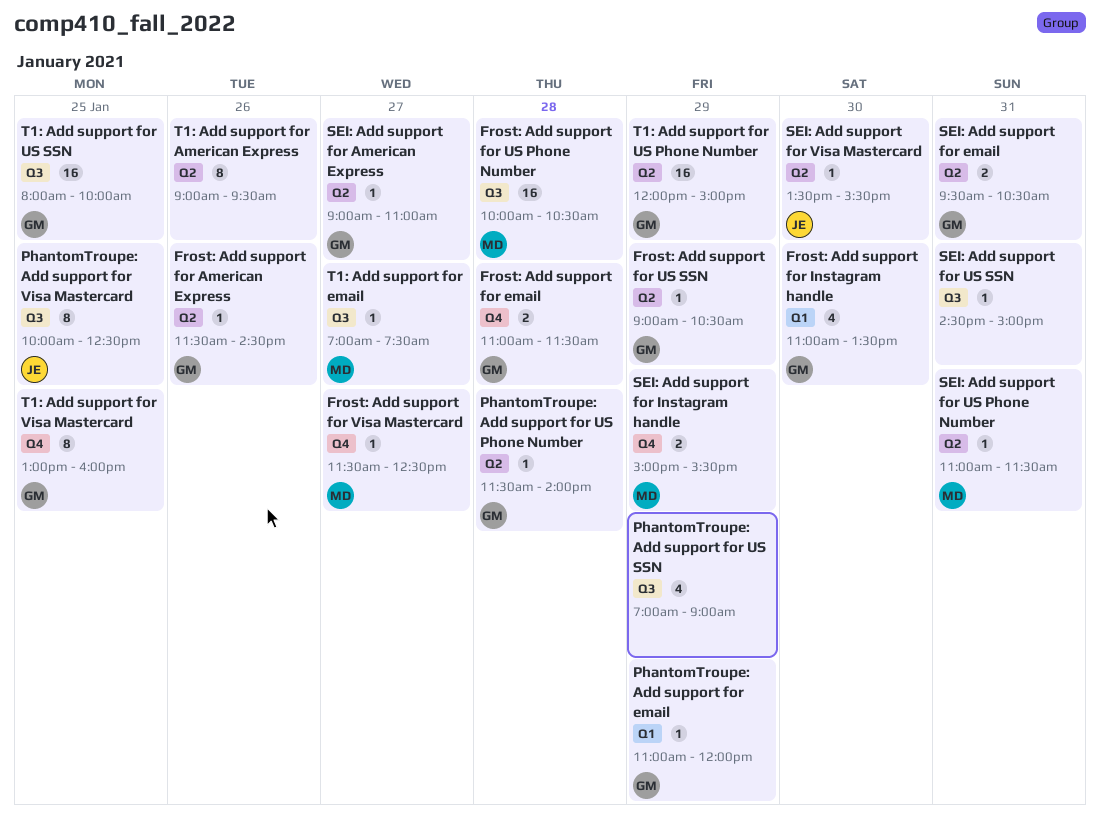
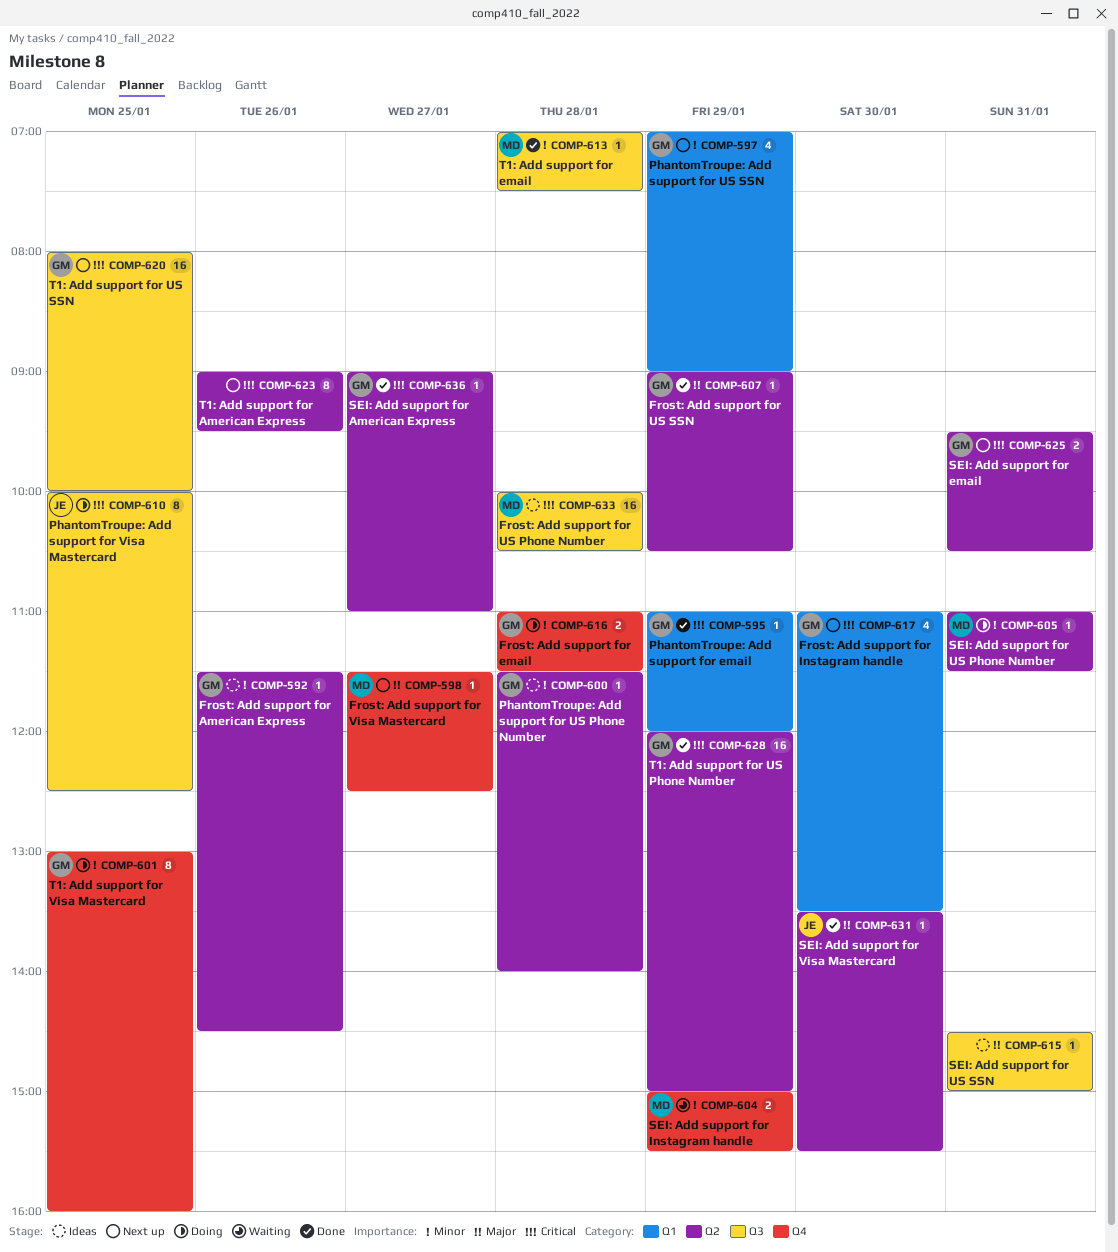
PhantomTroupe: Add support for US SSN, owner: none -> GM
PhantomTroupe: Add support for US SSN, label: Q3 -> Q1
T1: Add support for email, day: Jan 27 -> Jan 28

